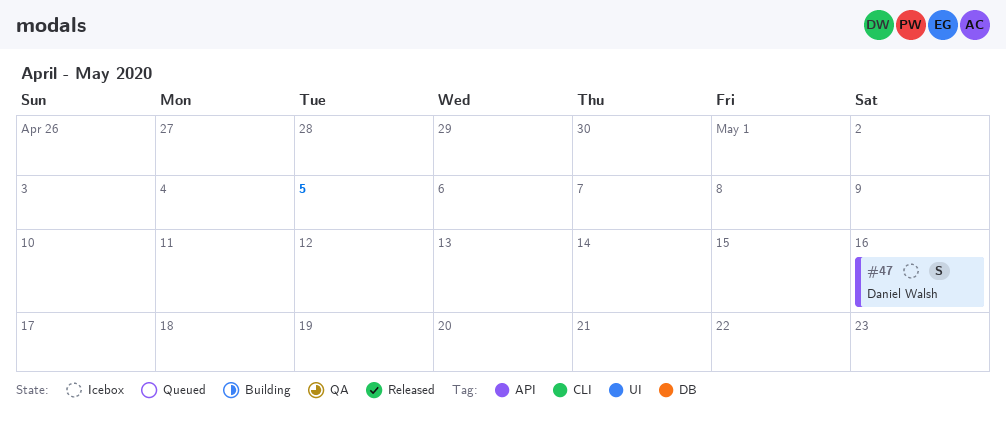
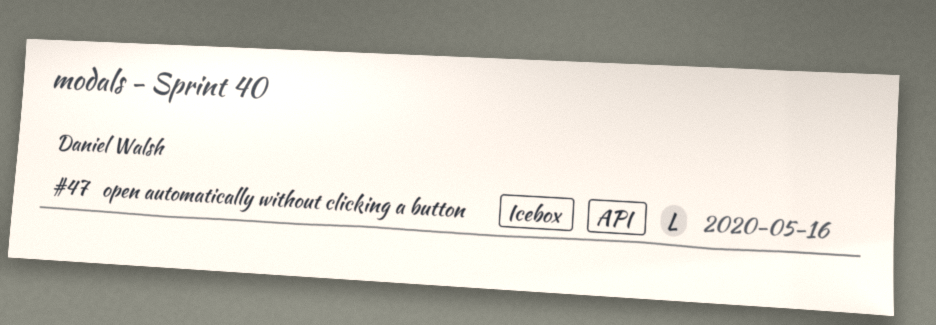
#47, estimate: S -> L

